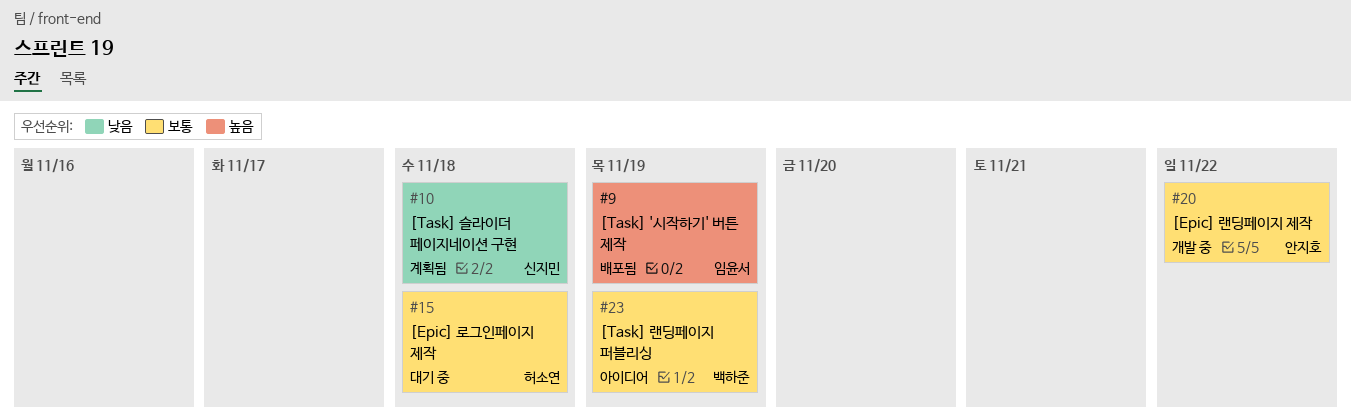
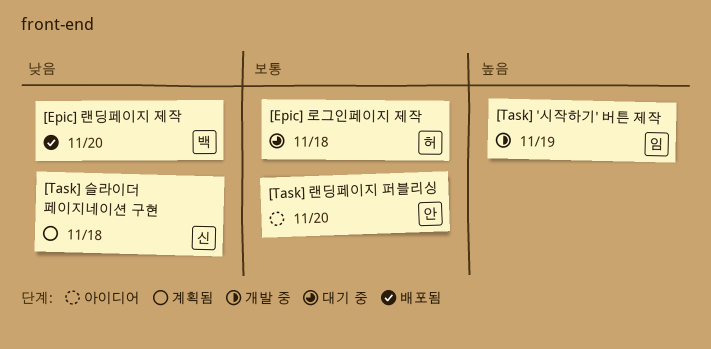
[Epic] 랜딩페이지 제작, status: 개발 중 -> 배포됨
[Epic] 랜딩페이지 제작, owner: 안지호 -> 백하준
[Epic] 랜딩페이지 제작, priority: 보통 -> 낮음
[Epic] 랜딩페이지 제작, due: Nov 22 -> Nov 20
[Task] '시작하기' 버튼 제작, status: 배포됨 -> 개발 중
[Task] 랜딩페이지 퍼블리싱, owner: 백하준 -> 안지호
[Task] 랜딩페이지 퍼블리싱, due: Nov 19 -> Nov 20

